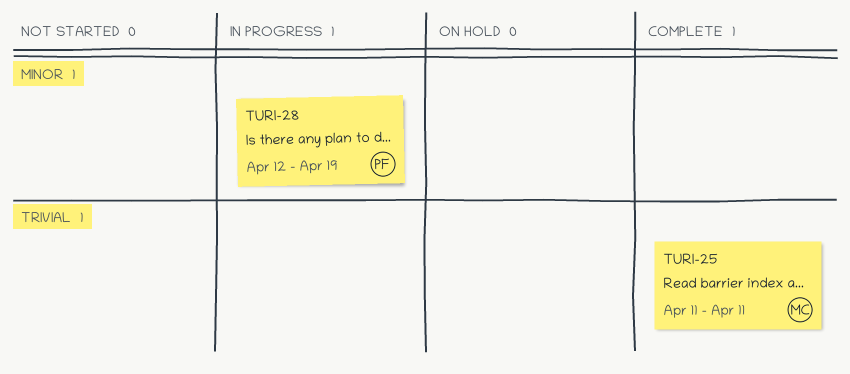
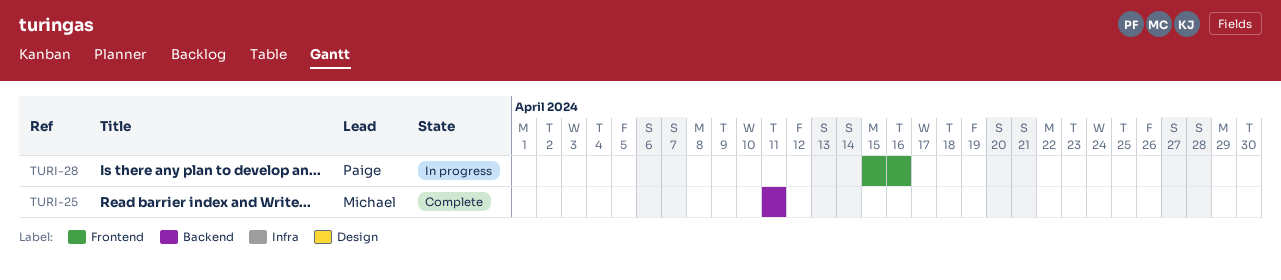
TURI-28, start: Apr 12 -> Apr 15
TURI-28, due: Apr 19 -> Apr 16

